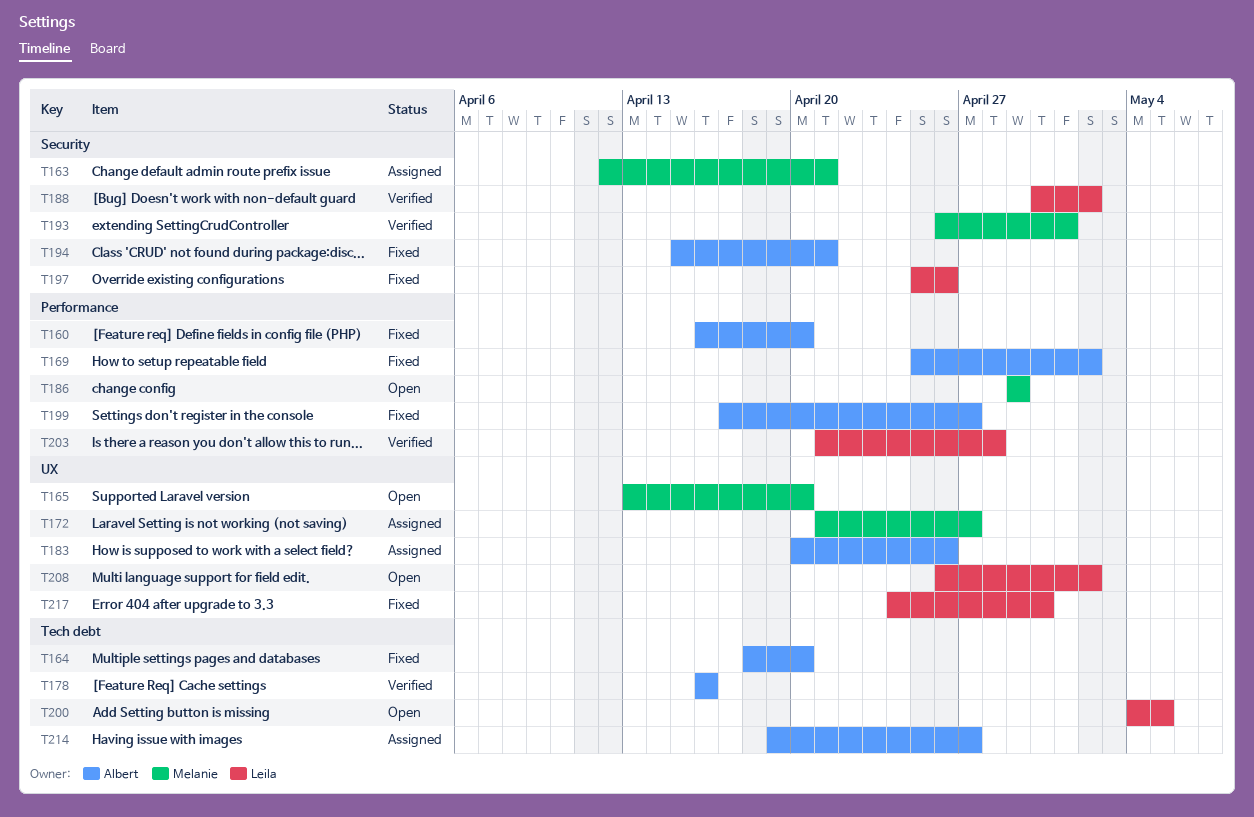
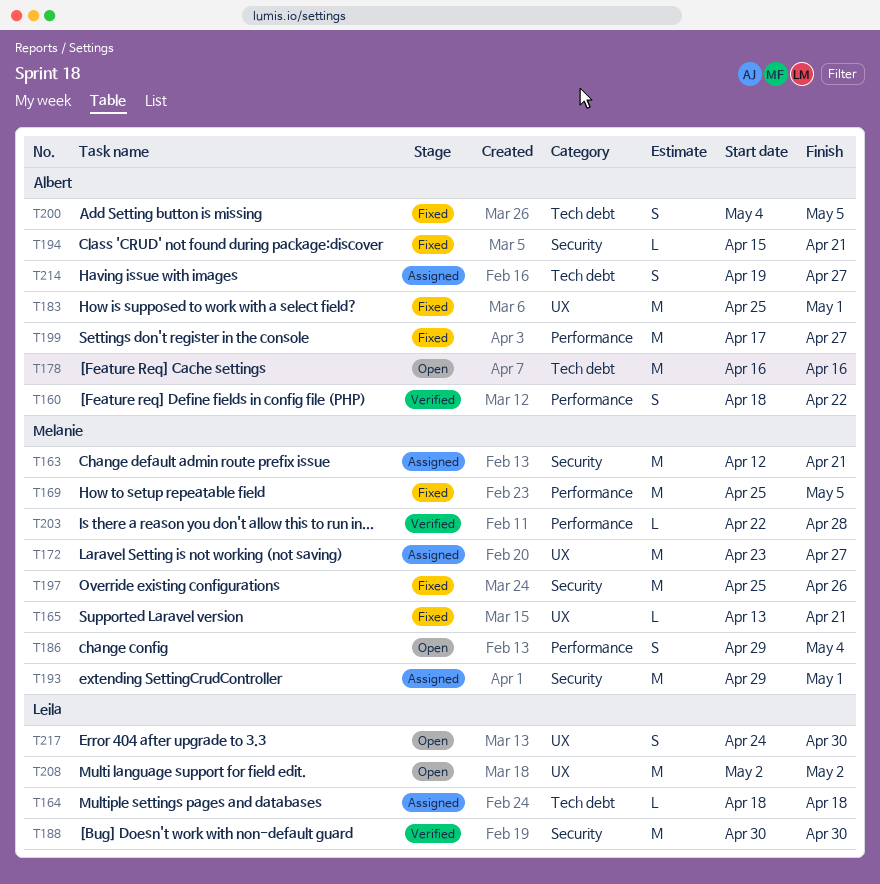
T160, status: Fixed -> Verified
T160, start: Apr 16 -> Apr 18
T160, due: Apr 20 -> Apr 22
T164, status: Fixed -> Assigned
T164, owner: Albert -> Leila
T164, due: Apr 20 -> Apr 18
T165, status: Open -> Fixed
T165, due: Apr 20 -> Apr 21
T169, owner: Albert -> Melanie
T169, due: May 2 -> May 5
T172, start: Apr 21 -> Apr 23
T178, status: Verified -> Open
T183, status: Assigned -> Fixed
T183, start: Apr 20 -> Apr 25
T183, due: Apr 26 -> May 1
T186, due: Apr 29 -> May 4
T188, due: May 2 -> Apr 30
T193, status: Verified -> Assigned
T193, start: Apr 26 -> Apr 29
T197, owner: Leila -> Melanie
T200, status: Open -> Fixed
T200, owner: Leila -> Albert
T203, owner: Leila -> Melanie
T203, start: Apr 21 -> Apr 22
T208, start: Apr 26 -> May 2
T217, status: Fixed -> Open

